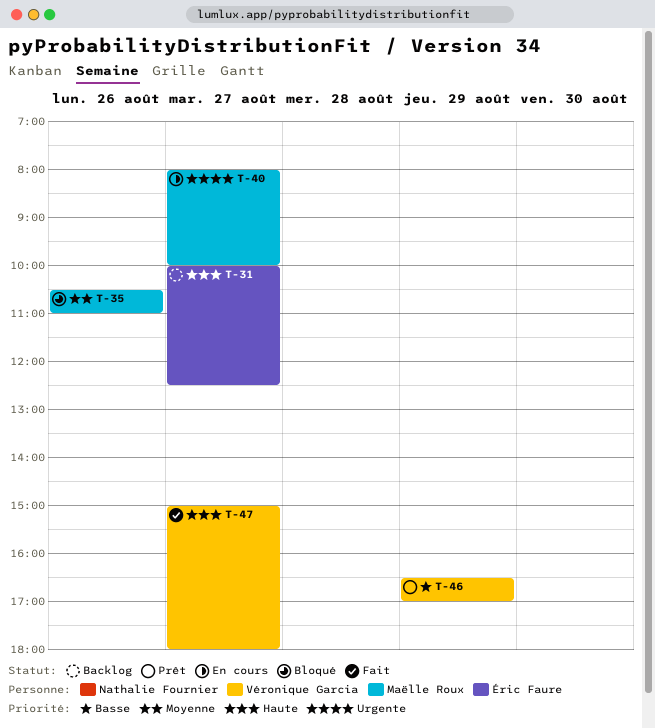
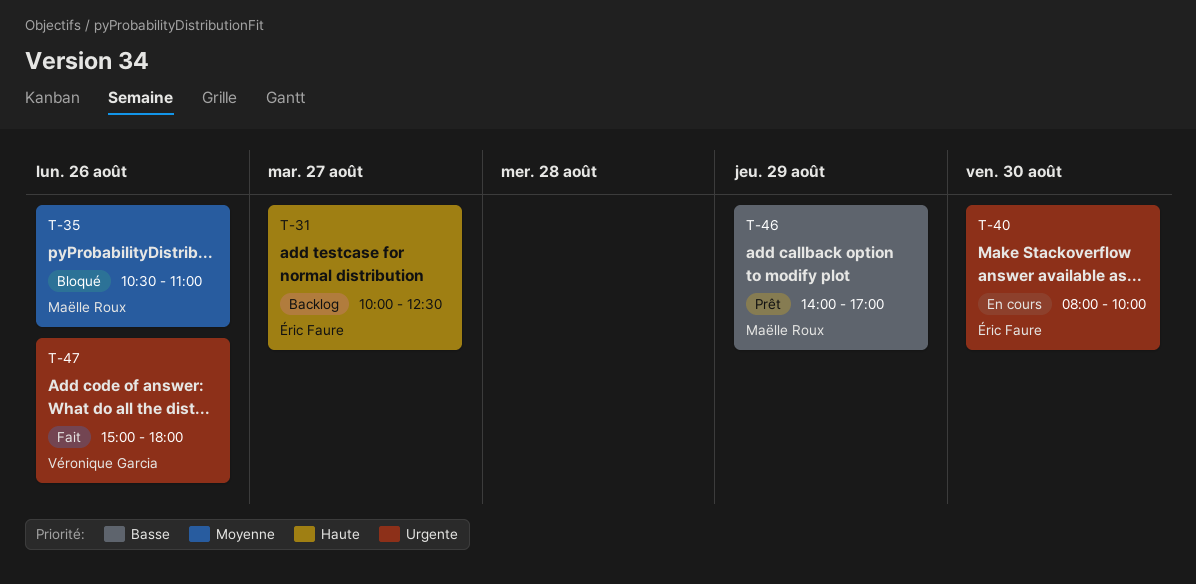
T-40, owner: Maëlle Roux -> Éric Faure
T-40, day: Aug 27 -> Aug 30
T-46, owner: Véronique Garcia -> Maëlle Roux
T-46, begins: 16:30 -> 14:00
T-47, priority: Haute -> Urgente
T-47, day: Aug 27 -> Aug 26

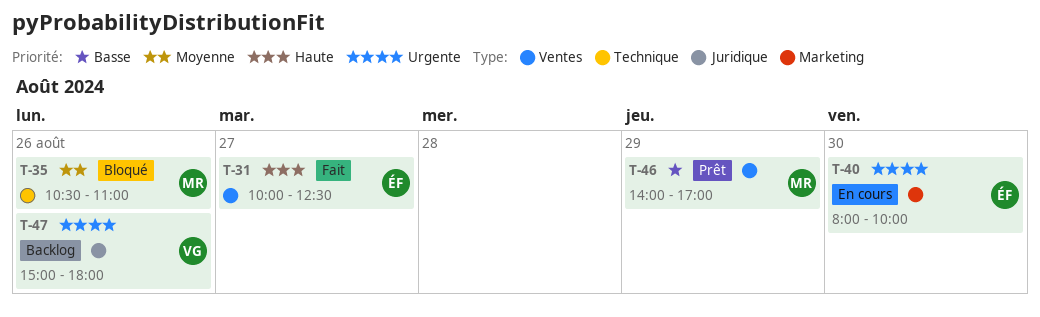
T-31, status: Backlog -> Fait
T-47, status: Fait -> Backlog

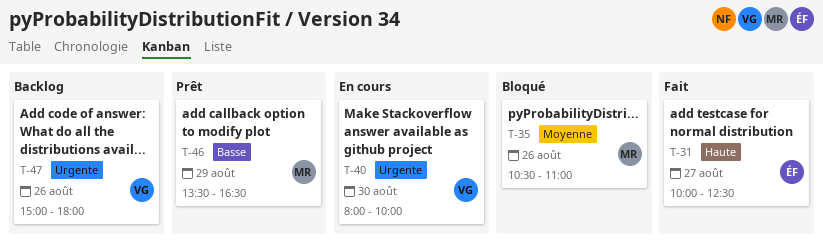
T-40, owner: ÉF -> VG
T-46, begins: 14:00 -> 13:30
T-46, ends: 17:00 -> 16:30

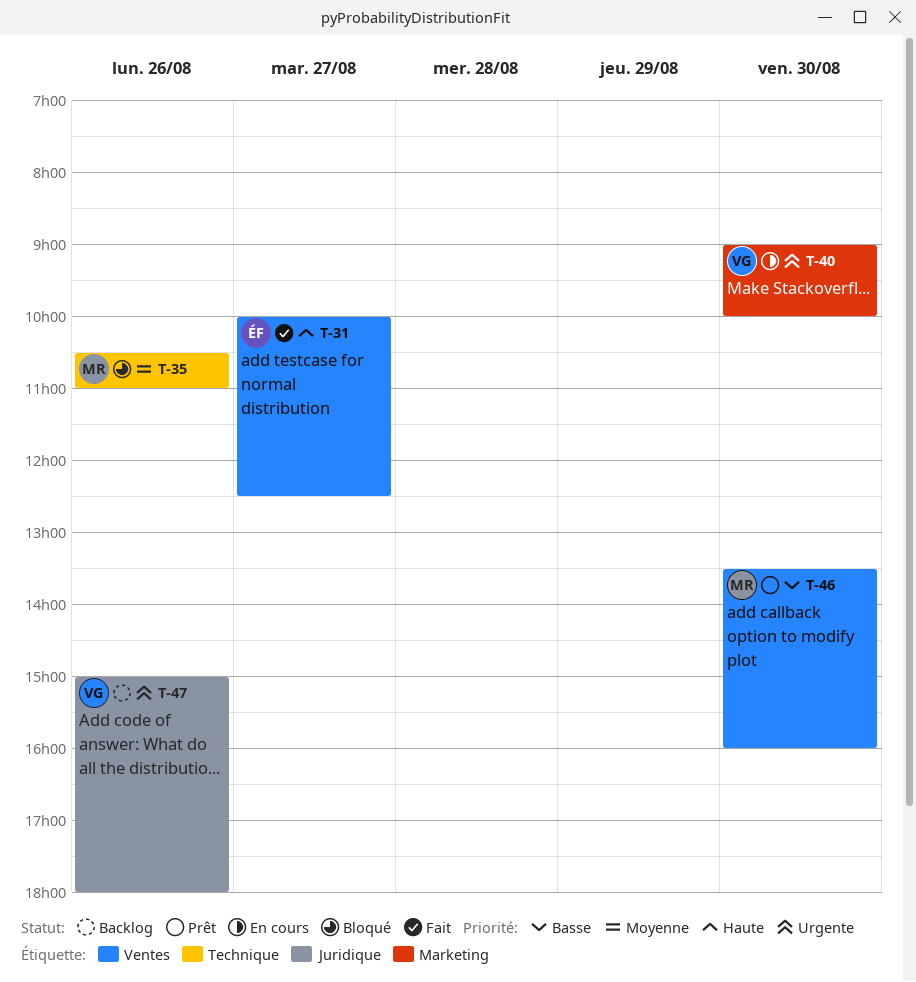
T-40, begins: 08:00 -> 09:00
T-46, day: Aug 29 -> Aug 30
T-46, ends: 16:30 -> 16:00

